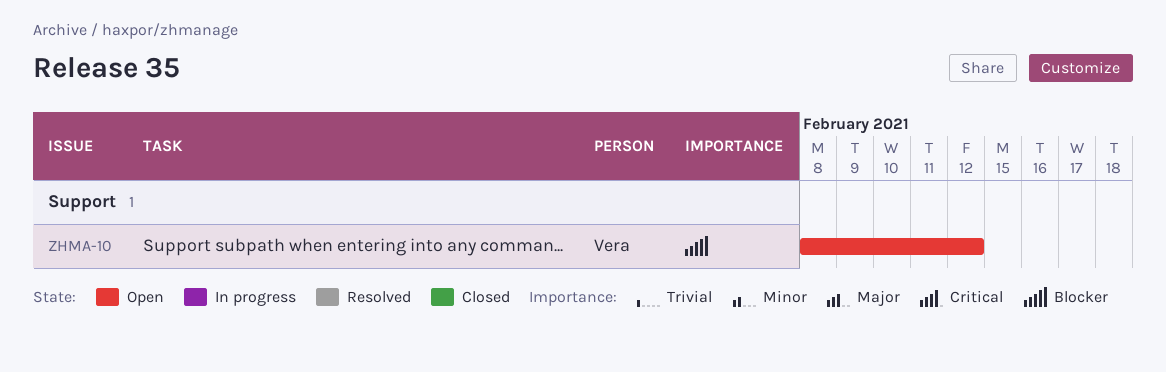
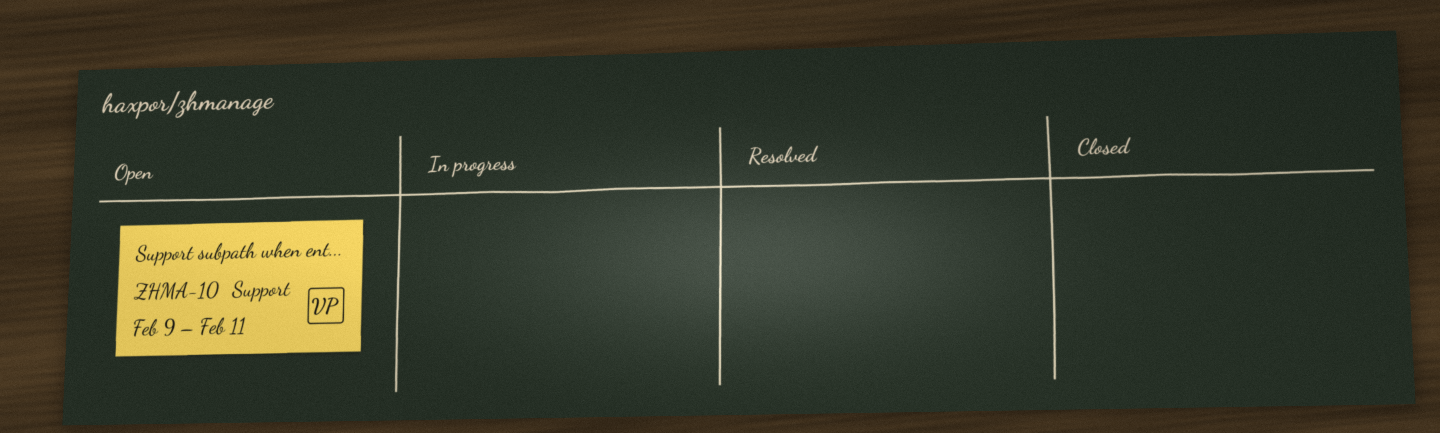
ZHMA-10, start: Feb 8 -> Feb 9
ZHMA-10, due: Feb 12 -> Feb 11

